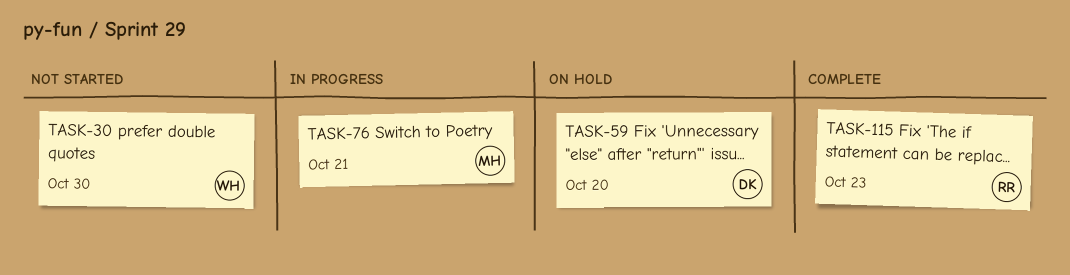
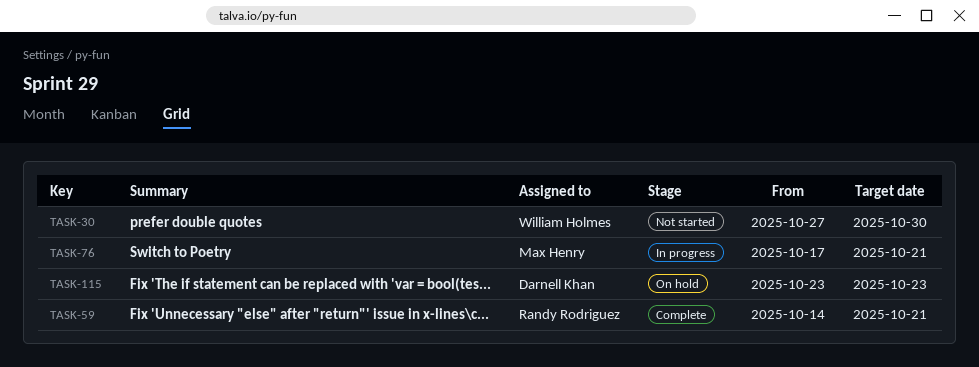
TASK-59, status: On hold -> Complete
TASK-59, owner: Darnell Khan -> Randy Rodriguez
TASK-59, due: Oct 20 -> Oct 21
TASK-115, status: Complete -> On hold
TASK-115, owner: Randy Rodriguez -> Darnell Khan

